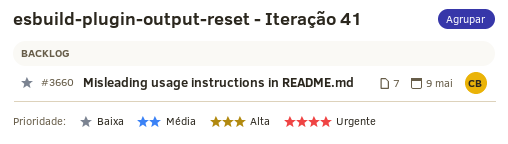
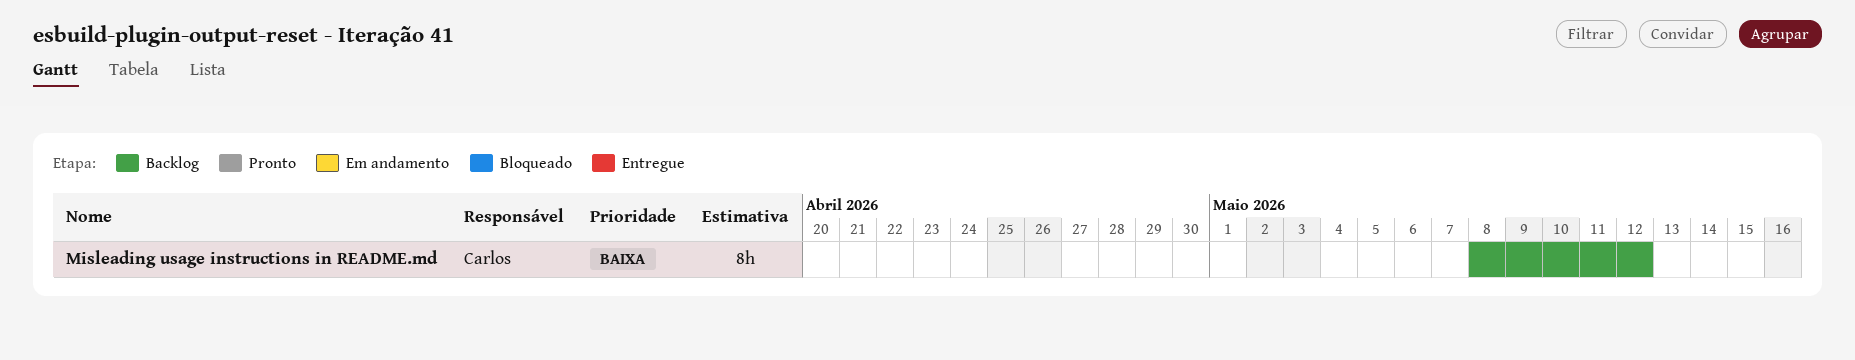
Misleading usage instructions in README.md, due: May 9 -> May 12

